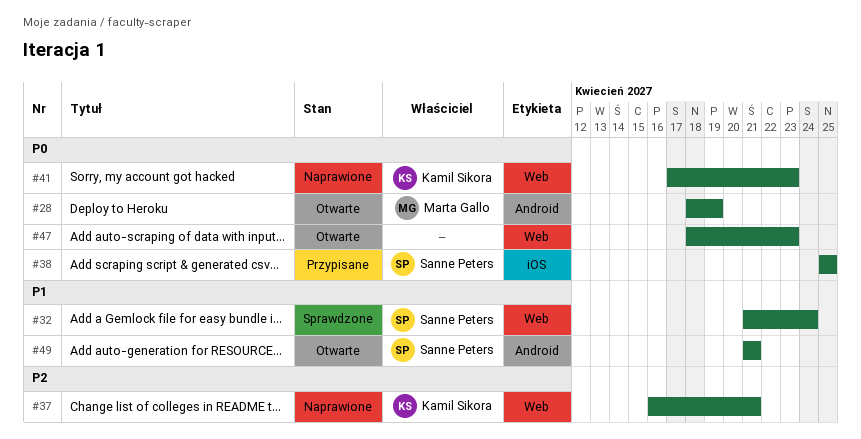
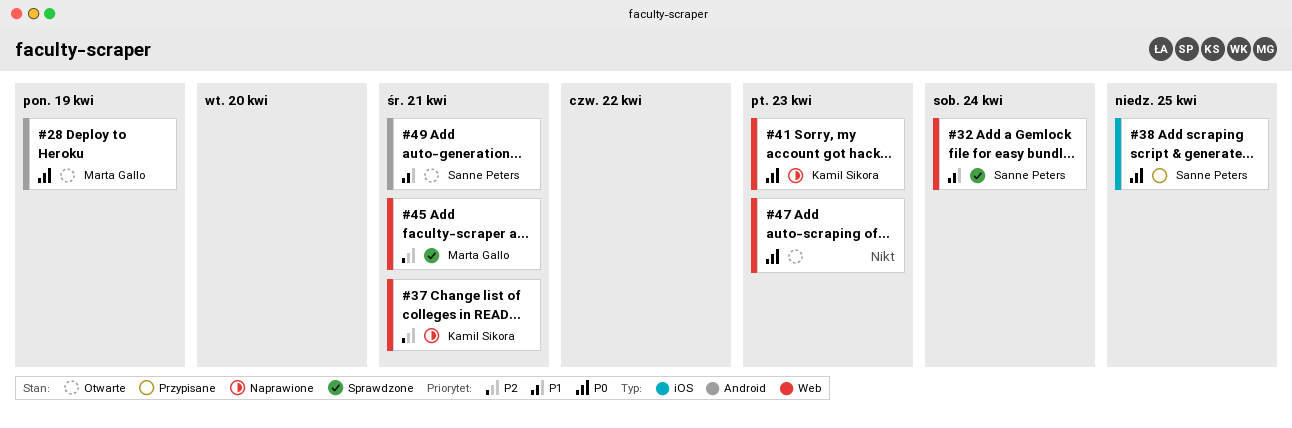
#45: none -> present

